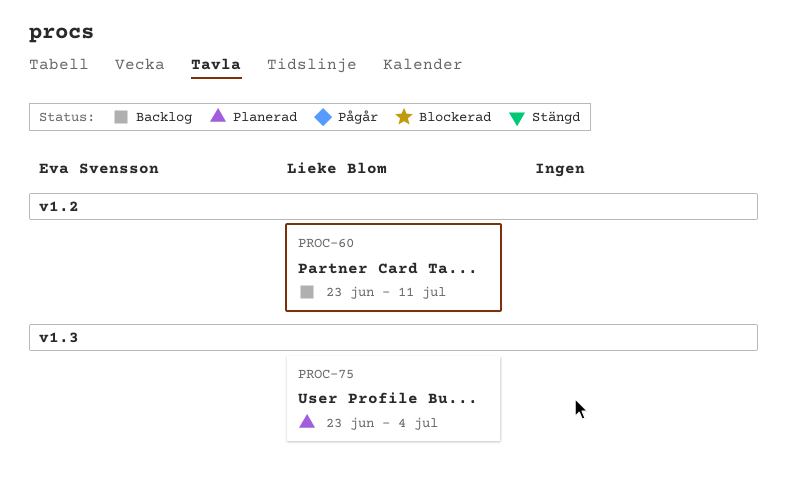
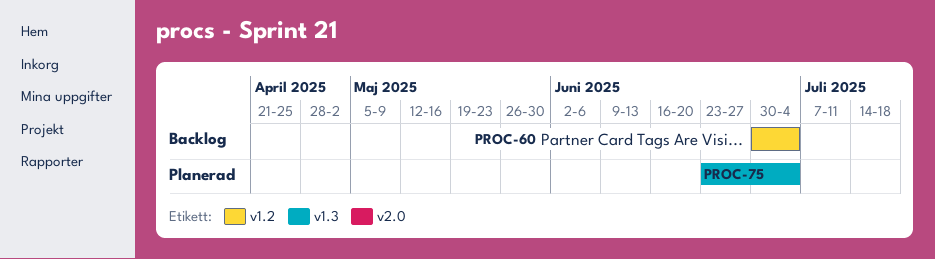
PROC-60, start: Jun 23 -> Jun 30
PROC-60, due: Jul 11 -> Jul 4

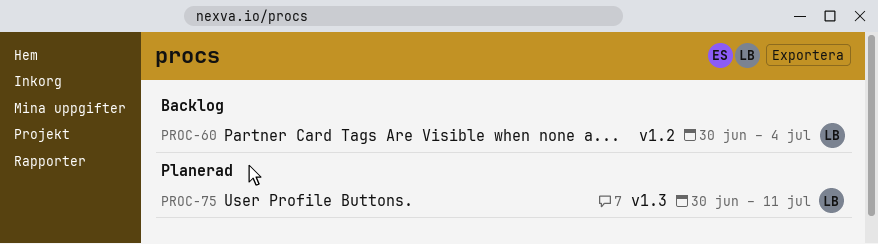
PROC-75, start: Jun 23 -> Jun 30
PROC-75, due: Jul 4 -> Jul 11

